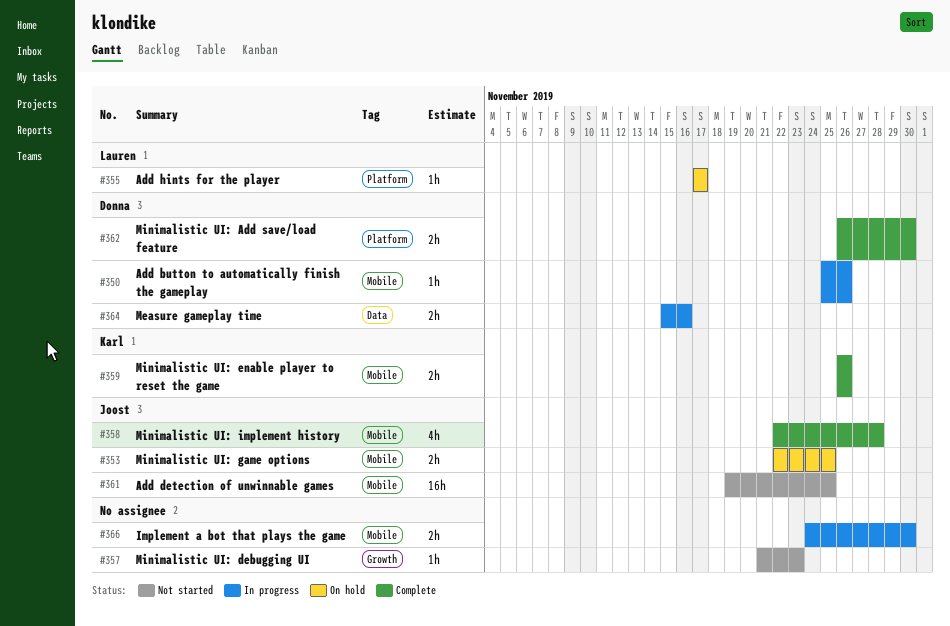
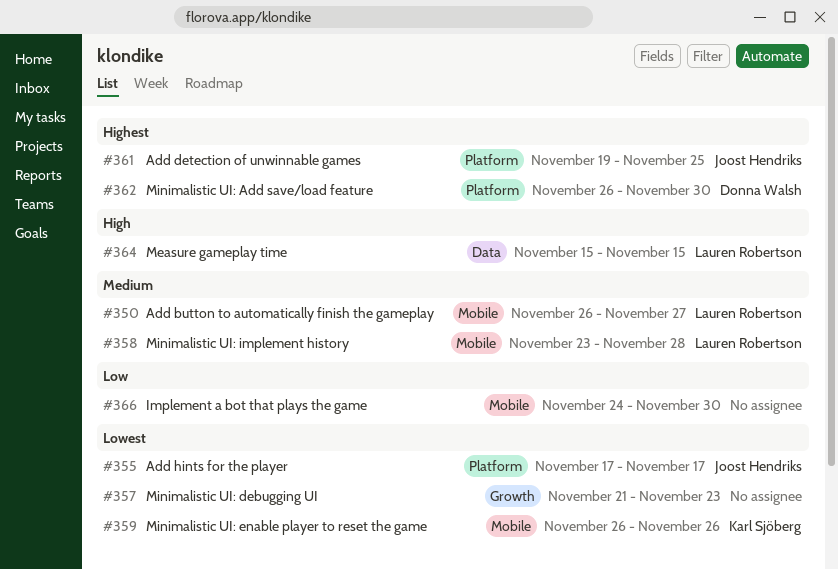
#350, owner: Donna Walsh -> Lauren Robertson
#350, start: Nov 25 -> Nov 26
#350, due: Nov 26 -> Nov 27
#353: present -> none
#355, owner: Lauren Robertson -> Joost Hendriks
#358, owner: Joost Hendriks -> Lauren Robertson
#358, start: Nov 22 -> Nov 23
#361, label: Mobile -> Platform
#364, owner: Donna Walsh -> Lauren Robertson
#364, due: Nov 16 -> Nov 15

